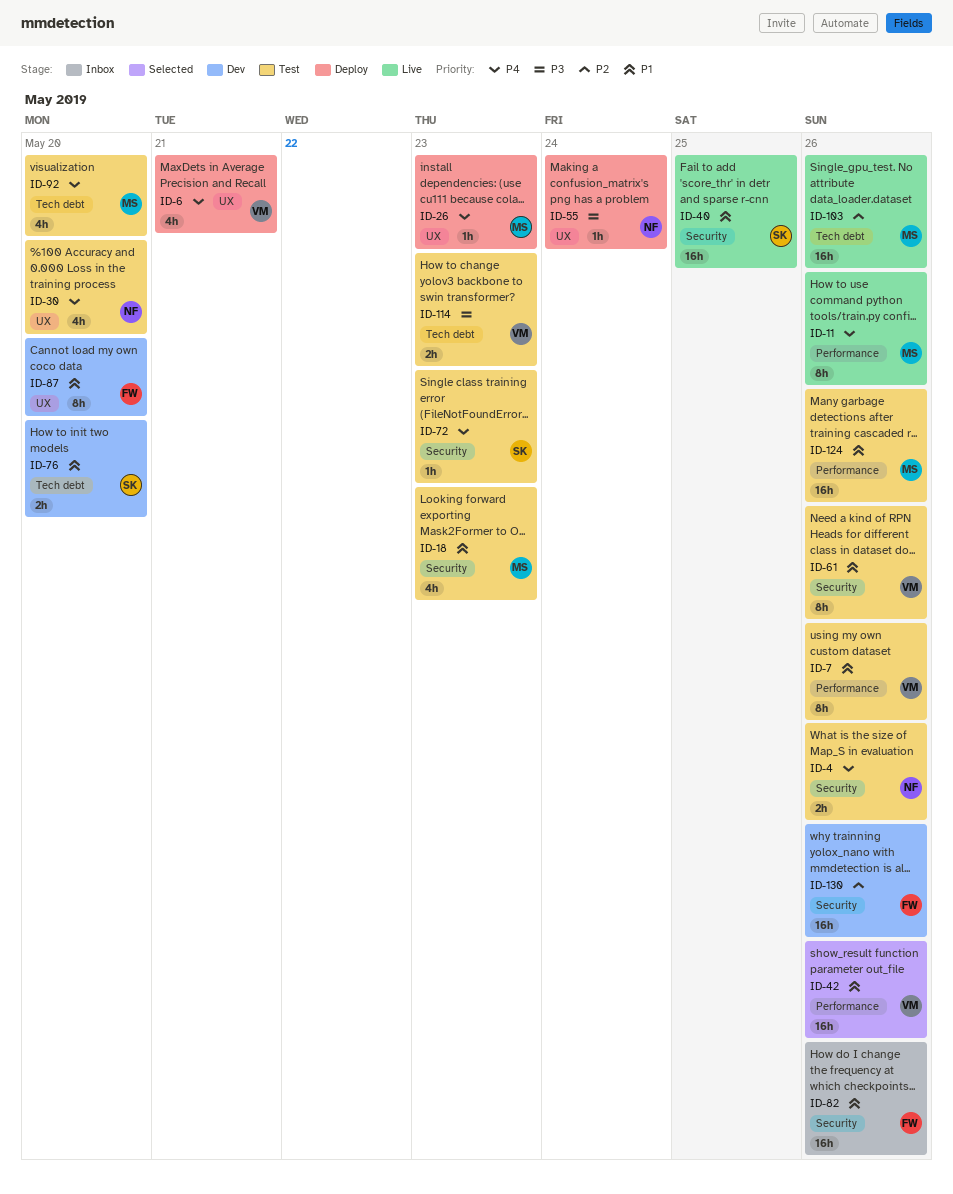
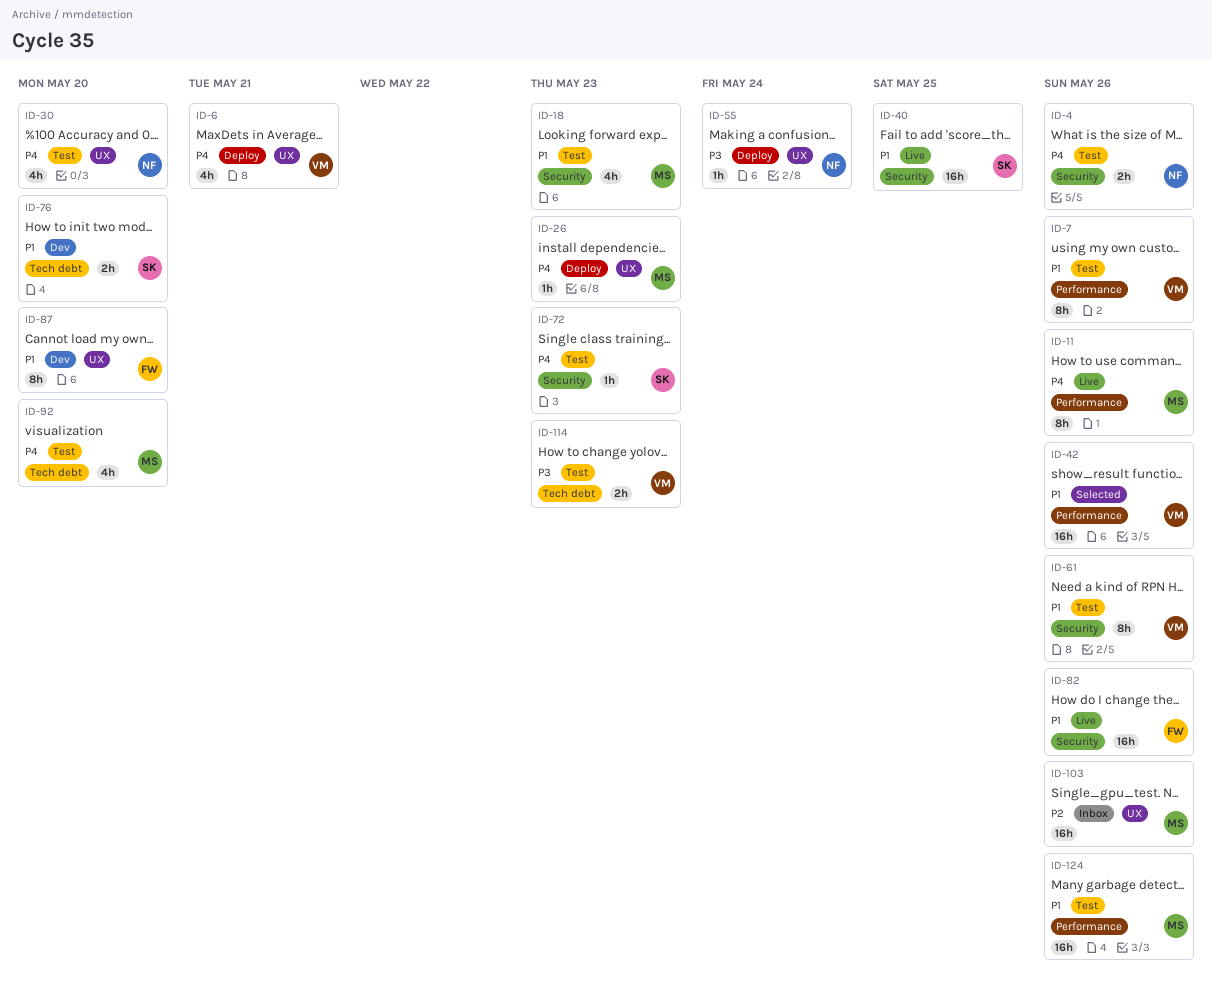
ID-82, status: Inbox -> Live
ID-103, status: Live -> Inbox
ID-103, label: Tech debt -> UX
ID-130: present -> none

